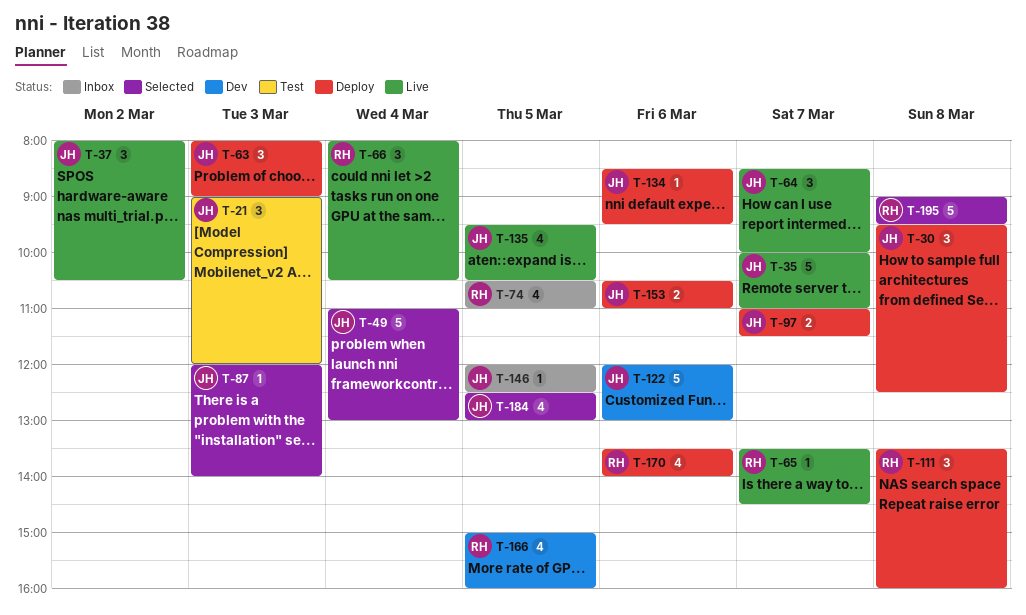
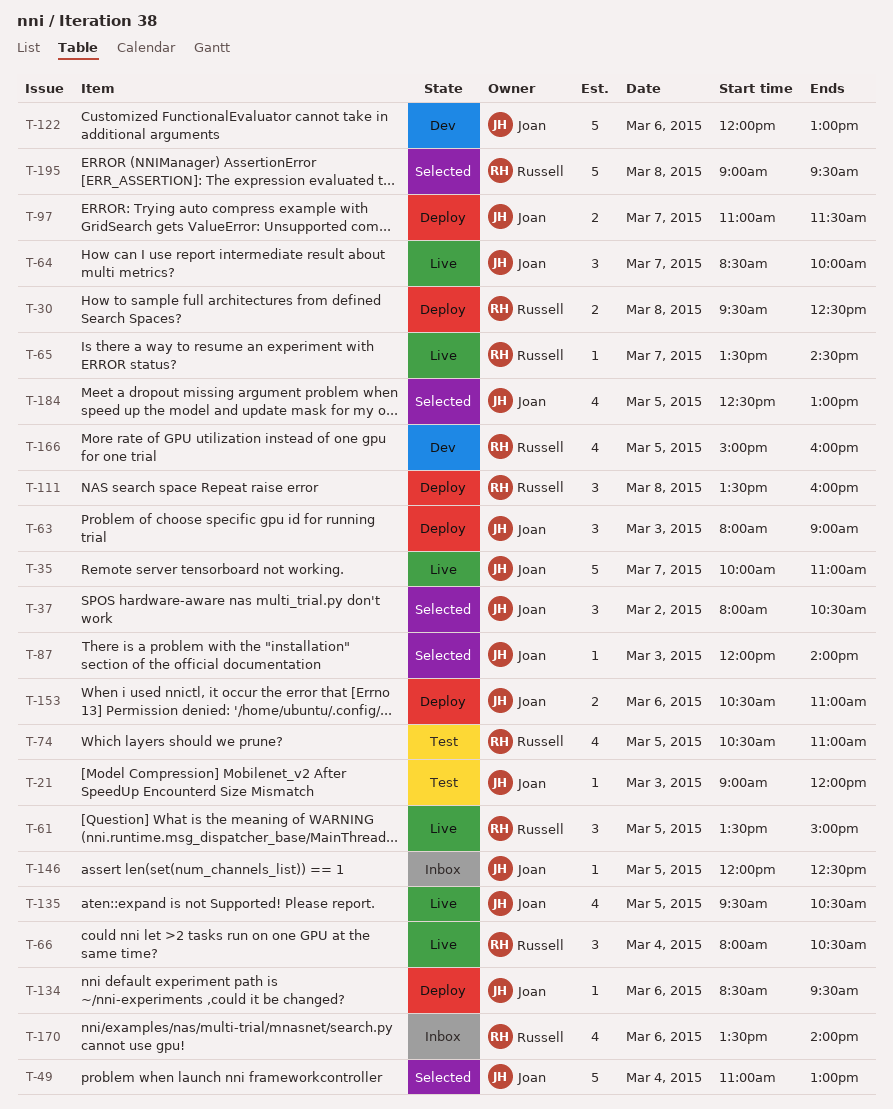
T-21, estimate: 3 -> 1
T-30, owner: Joan -> Russell
T-30, estimate: 3 -> 2
T-37, status: Live -> Selected
T-61: none -> present
T-74, status: Inbox -> Test
T-170, status: Deploy -> Inbox

